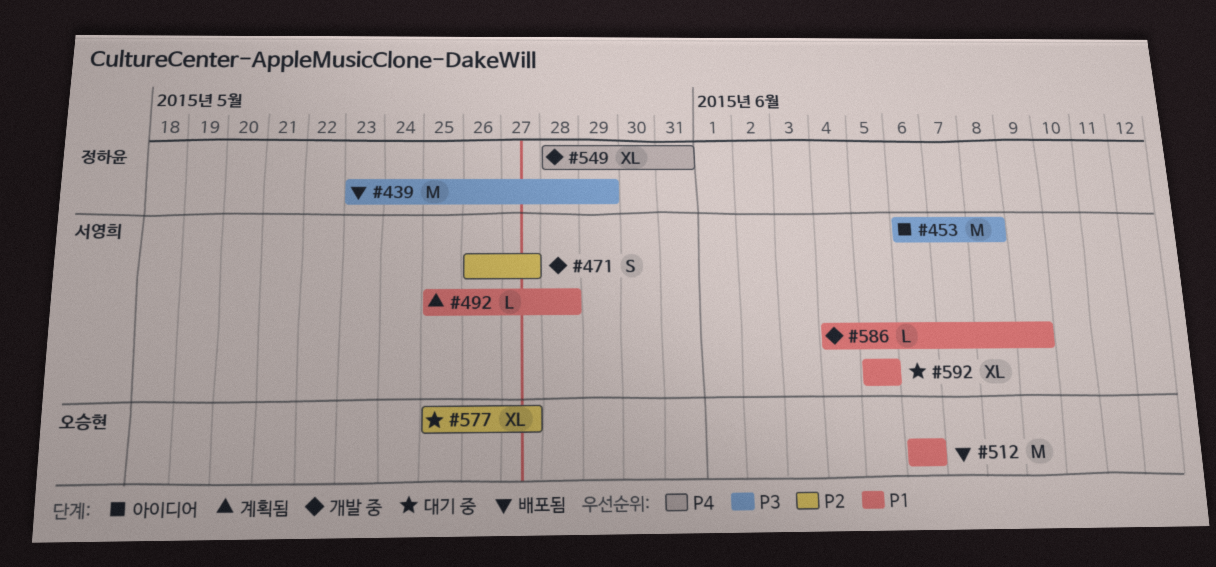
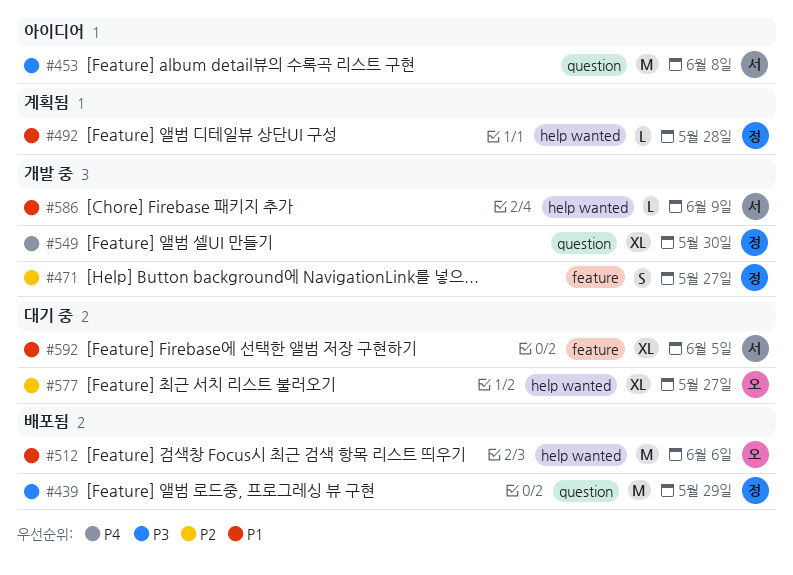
#471, owner: 서영희 -> 정하윤
#492, owner: 서영희 -> 정하윤
#549, due: May 31 -> May 30

